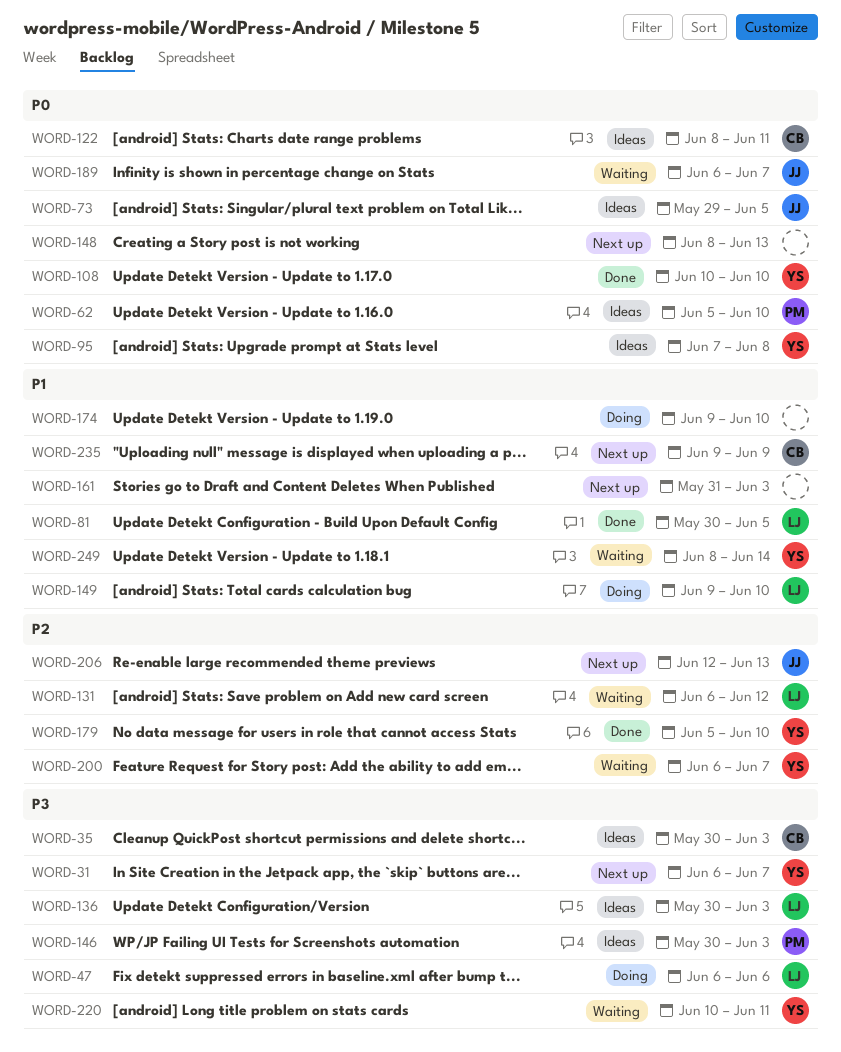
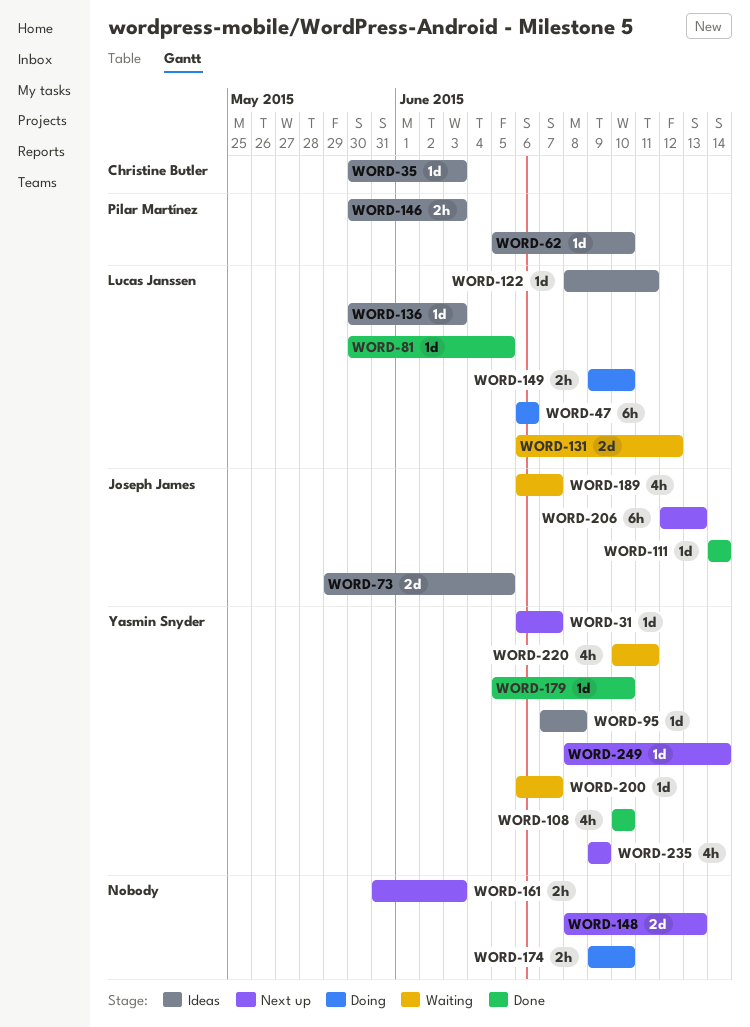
WORD-111: none -> present
WORD-122, owner: Christine Butler -> Lucas Janssen
WORD-235, owner: Christine Butler -> Yasmin Snyder
WORD-249, status: Waiting -> Next up

